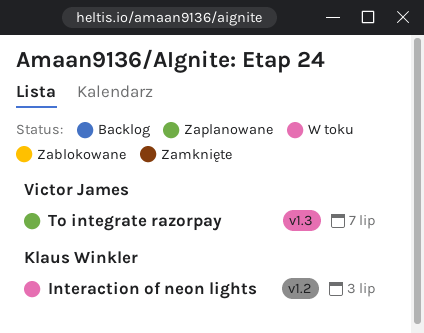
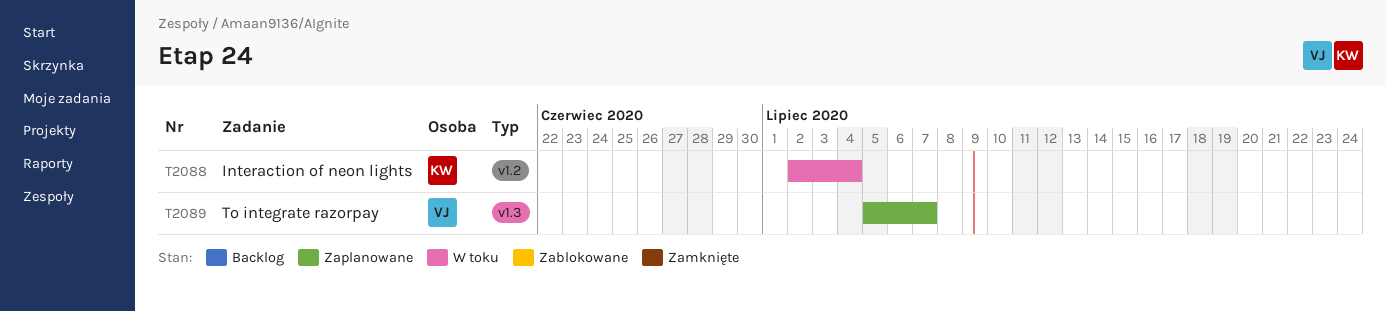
Interaction of neon lights, due: Jul 3 -> Jul 4

